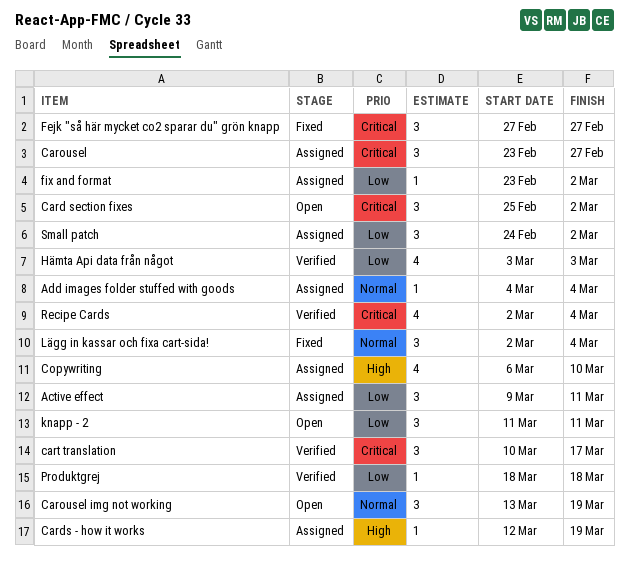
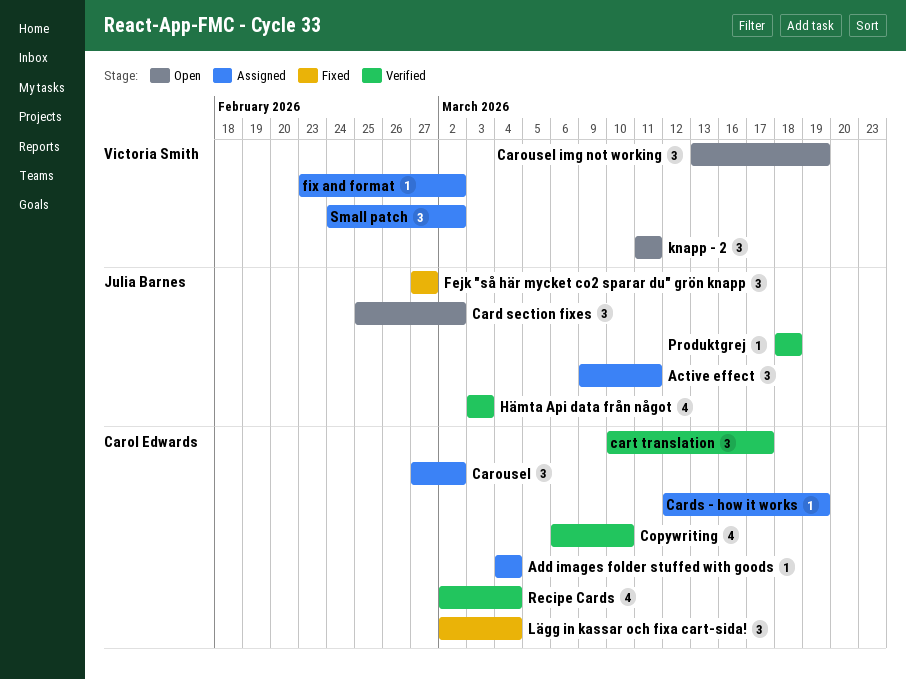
Carousel, start: Feb 23 -> Feb 27
Carousel, due: Feb 27 -> Mar 2
Copywriting, status: Assigned -> Verified

